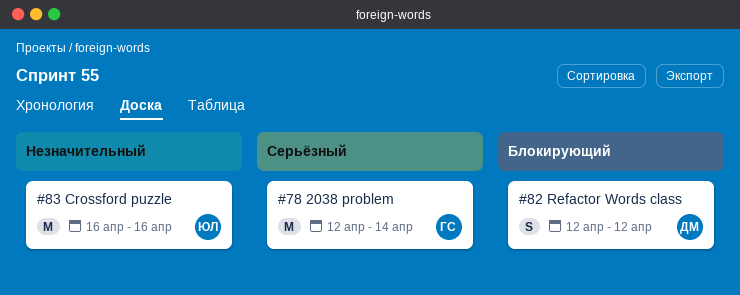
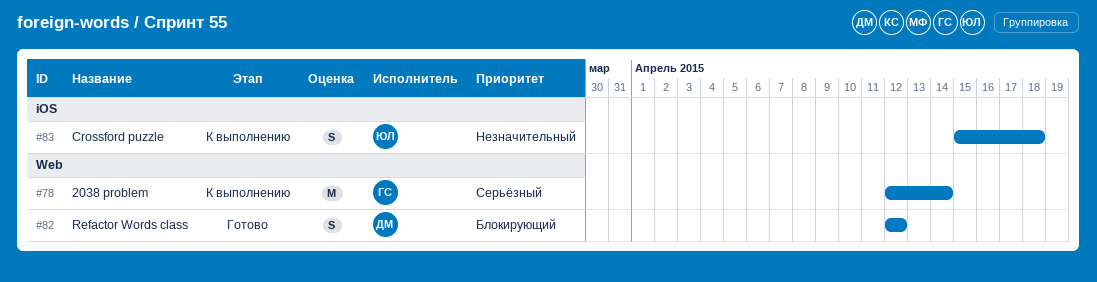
#83, estimate: M -> S
#83, start: Apr 16 -> Apr 15
#83, due: Apr 16 -> Apr 18

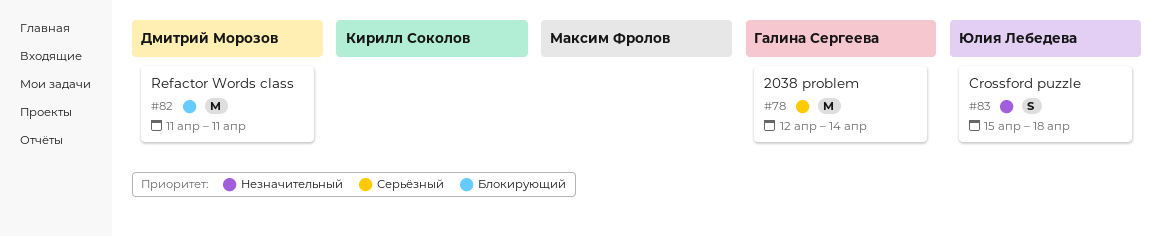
#82, estimate: S -> M
#82, start: Apr 12 -> Apr 11
#82, due: Apr 12 -> Apr 11

